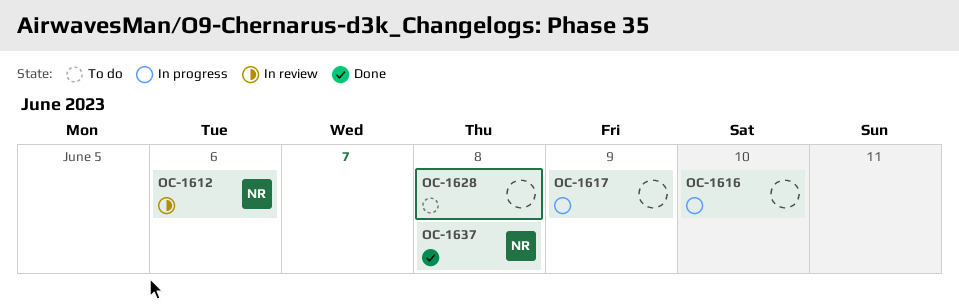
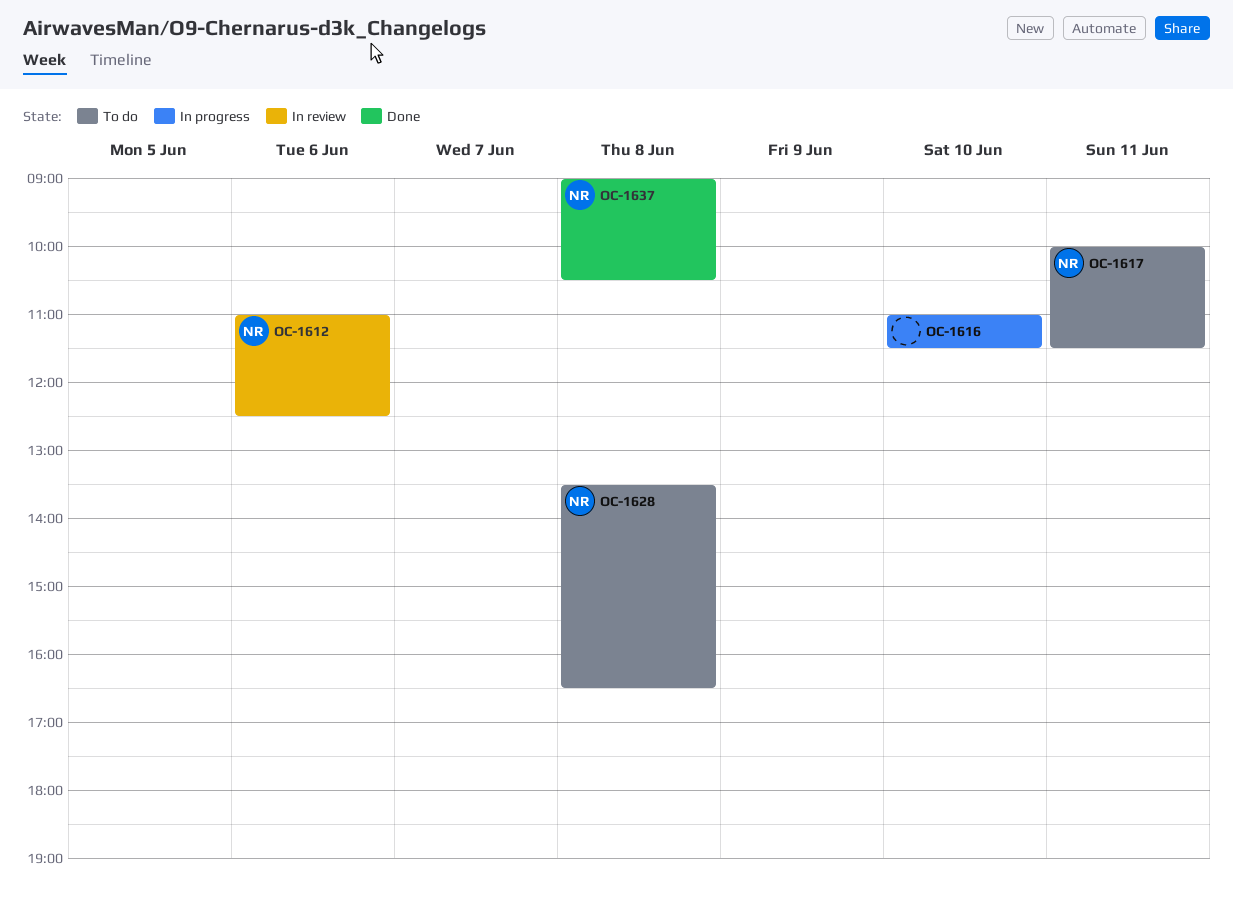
OC-1617, status: In progress -> To do
OC-1617, owner: none -> NR
OC-1617, day: Jun 9 -> Jun 11
OC-1628, owner: none -> NR

